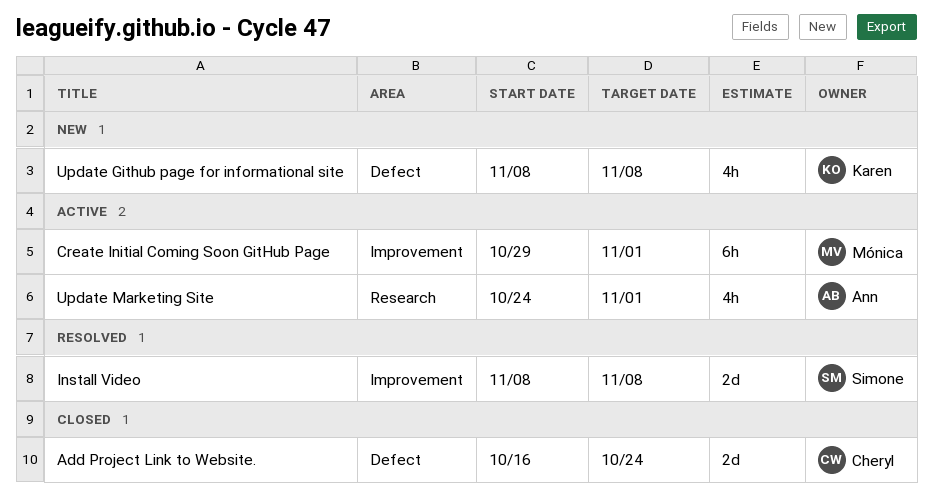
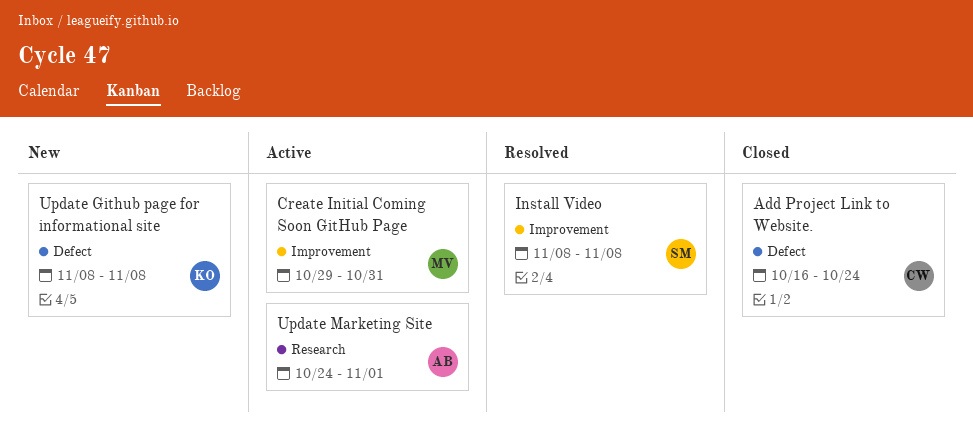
Create Initial Coming Soon GitHub Page, due: Nov 1 -> Oct 31

